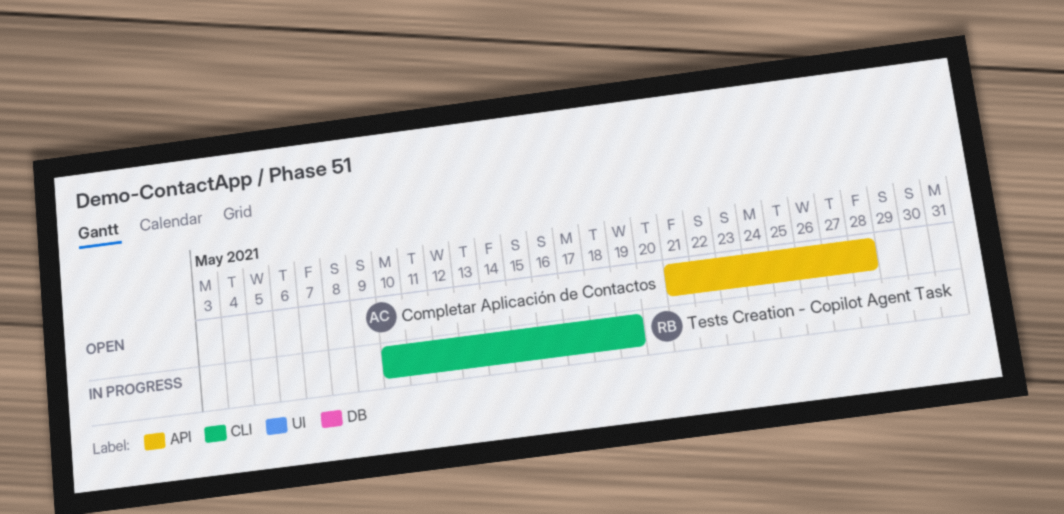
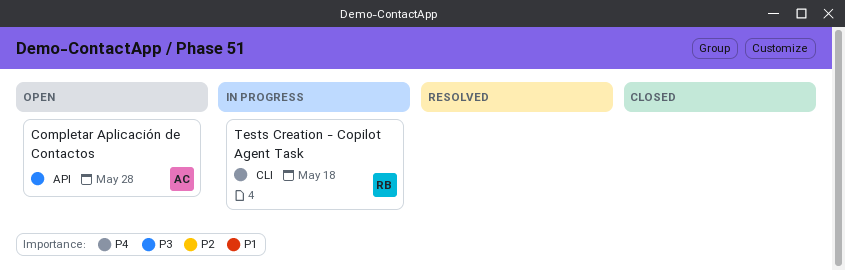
Tests Creation - Copilot Agent Task, due: May 19 -> May 18

